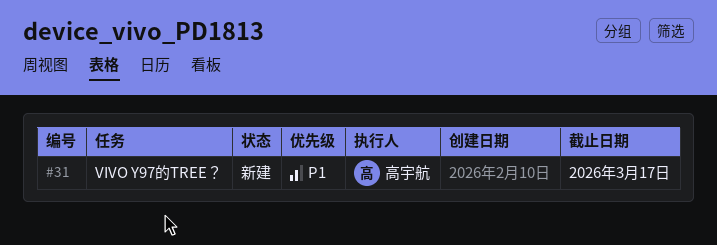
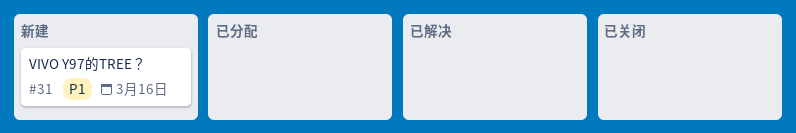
#31, due: Mar 17 -> Mar 16

